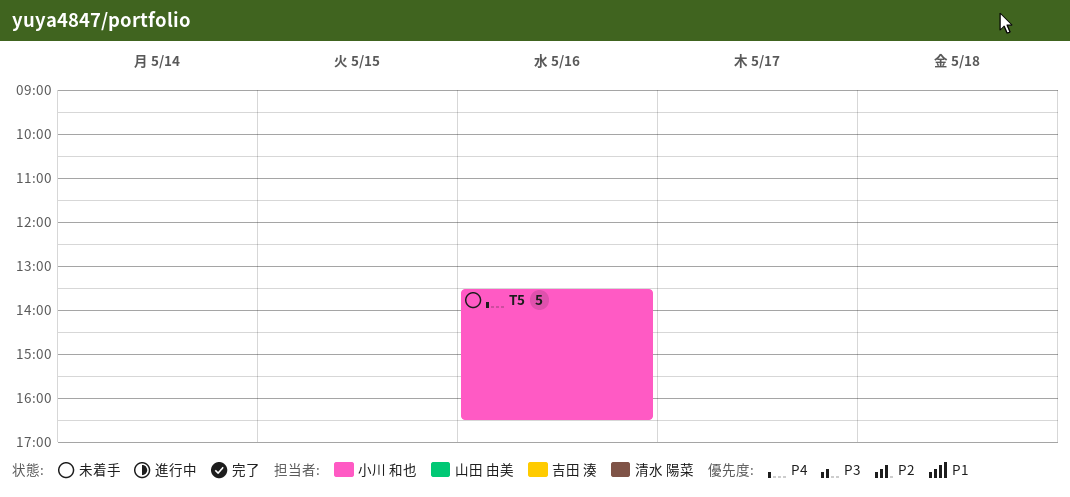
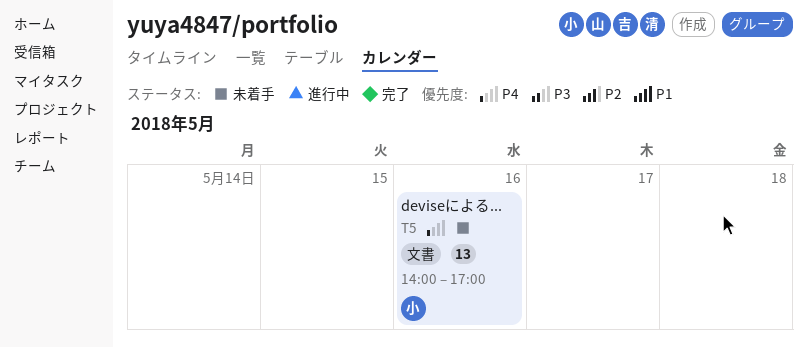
T5, estimate: 5 -> 13
T5, begins: 13:30 -> 14:00
T5, ends: 16:30 -> 17:00

